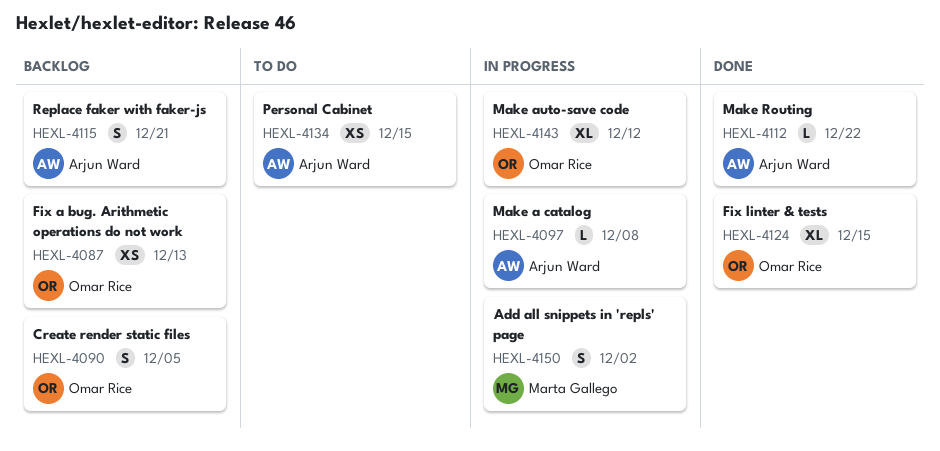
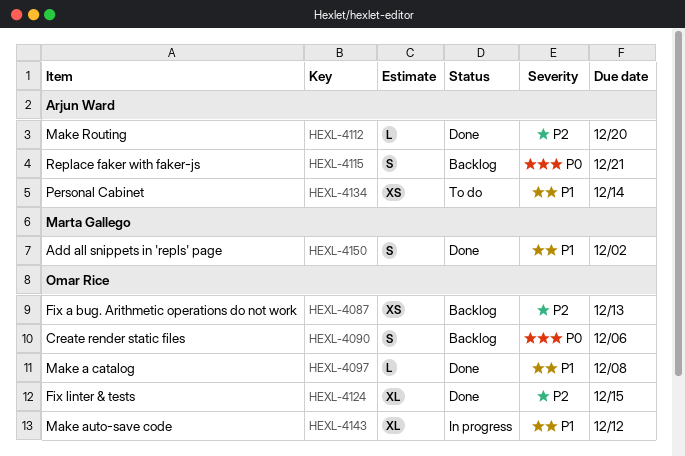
HEXL-4090, due: Dec 5 -> Dec 6
HEXL-4097, status: In progress -> Done
HEXL-4097, owner: Arjun Ward -> Omar Rice
HEXL-4112, due: Dec 22 -> Dec 20
HEXL-4134, due: Dec 15 -> Dec 14
HEXL-4150, status: In progress -> Done

